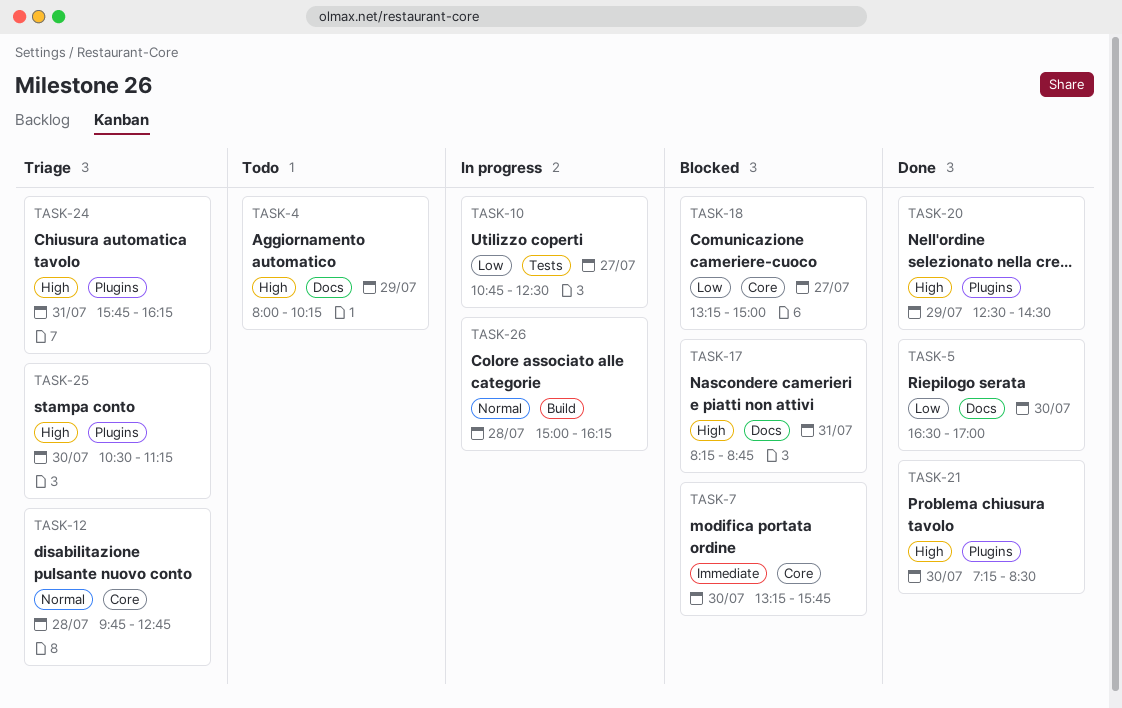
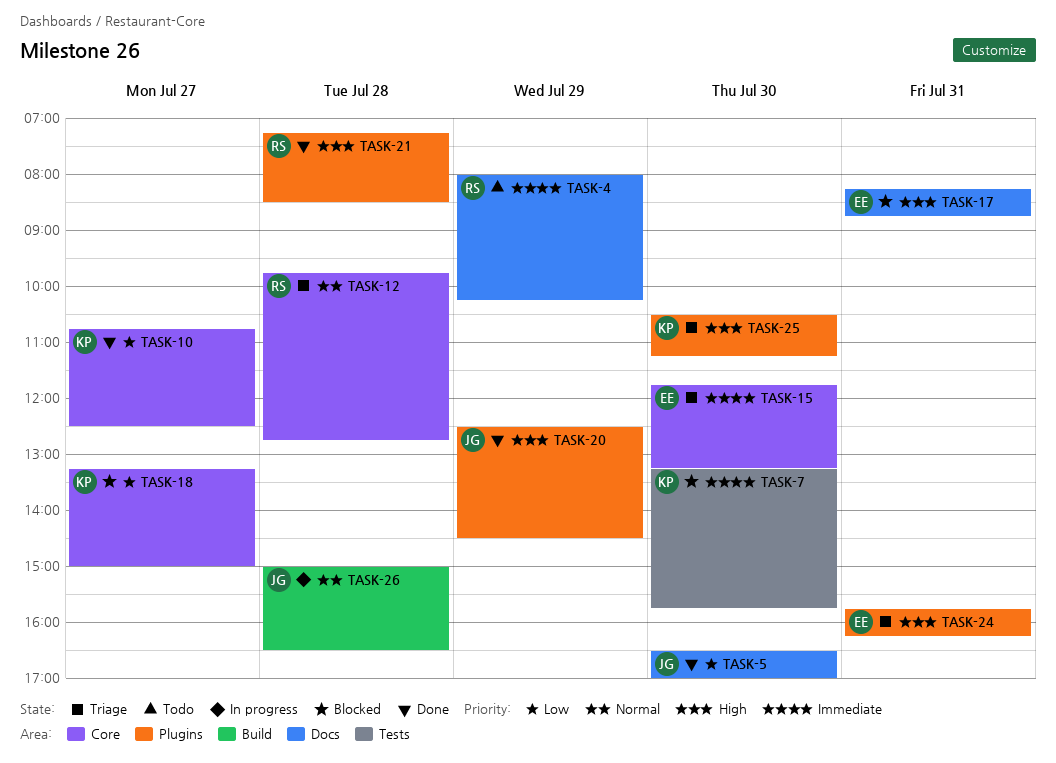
TASK-4, priority: High -> Immediate
TASK-7, label: Core -> Tests
TASK-10, status: In progress -> Done
TASK-10, label: Tests -> Core
TASK-15: none -> present
TASK-21, day: Jul 30 -> Jul 28
TASK-26, ends: 16:15 -> 16:30

